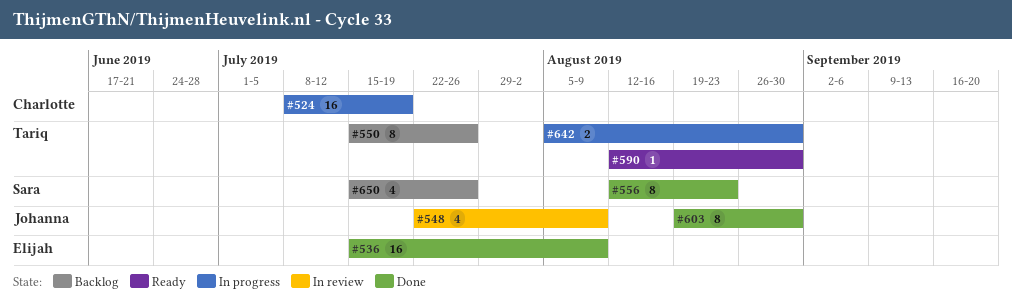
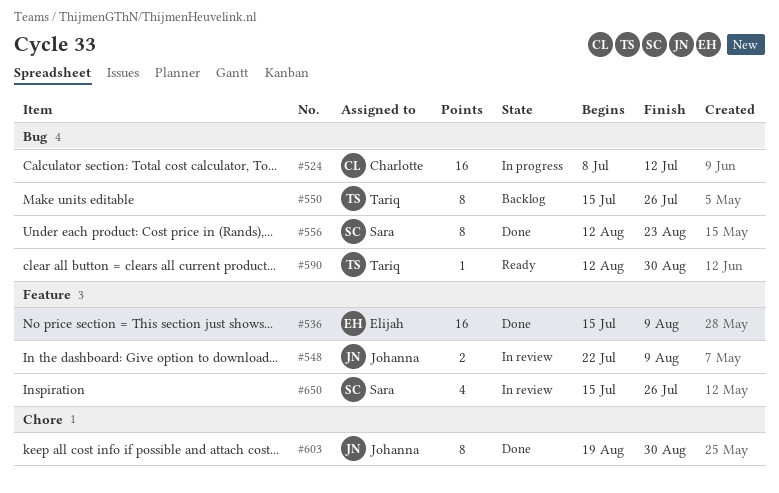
#524, due: Jul 19 -> Jul 12
#548, estimate: 4 -> 2
#642: present -> none
#650, status: Backlog -> In review

